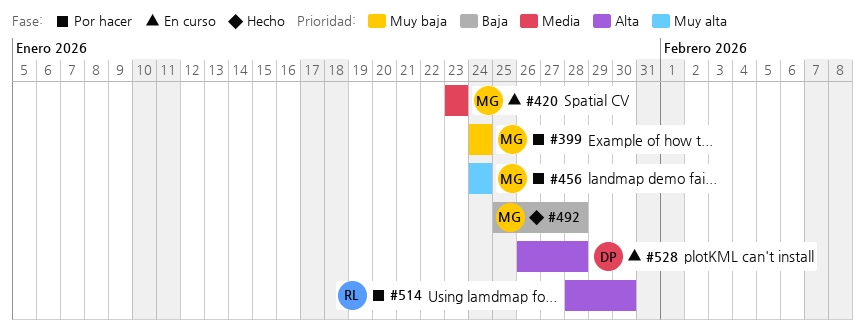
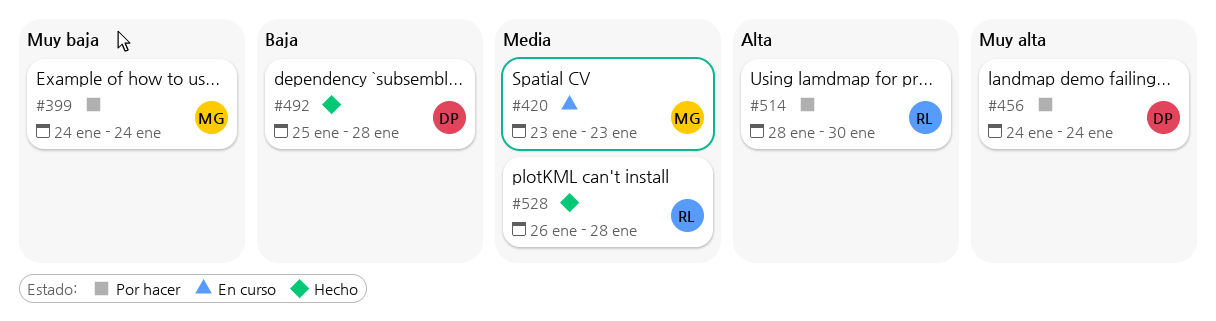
#456, owner: MG -> DP
#492, owner: MG -> DP
#528, status: En curso -> Hecho
#528, owner: DP -> RL
#528, priority: Alta -> Media

